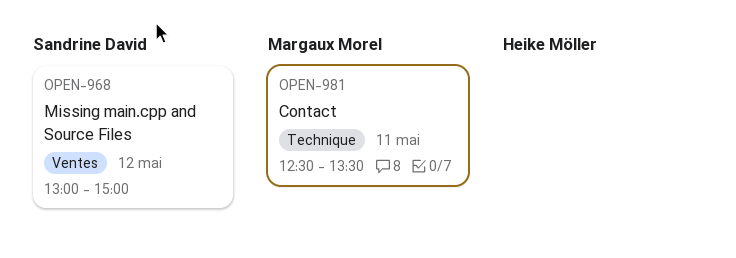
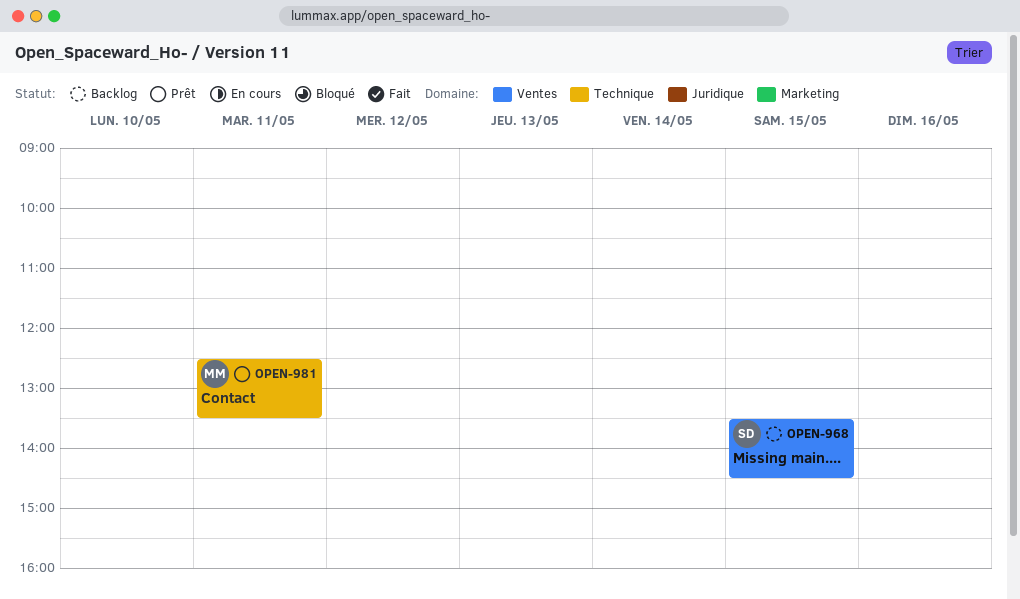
OPEN-968, day: May 12 -> May 15
OPEN-968, begins: 13:00 -> 13:30
OPEN-968, ends: 15:00 -> 14:30

